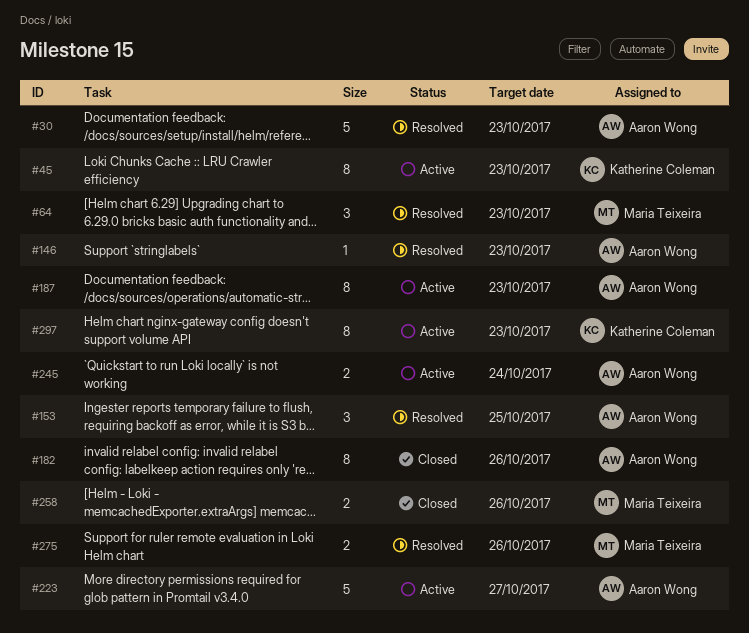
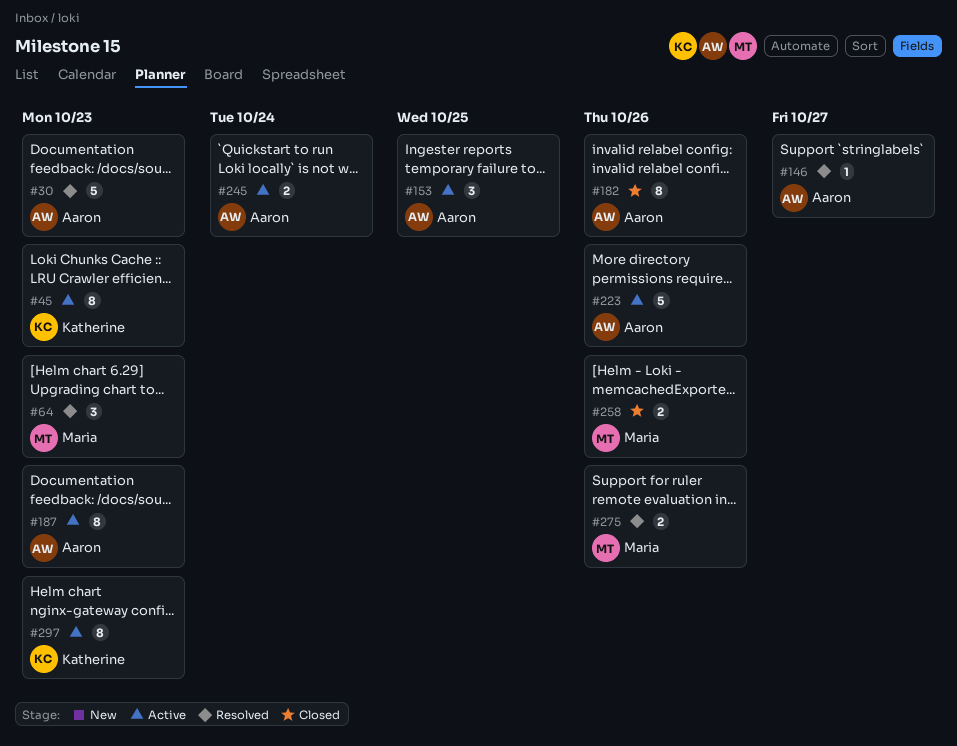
#146, due: Oct 23 -> Oct 27
#153, status: Resolved -> Active
#223, due: Oct 27 -> Oct 26

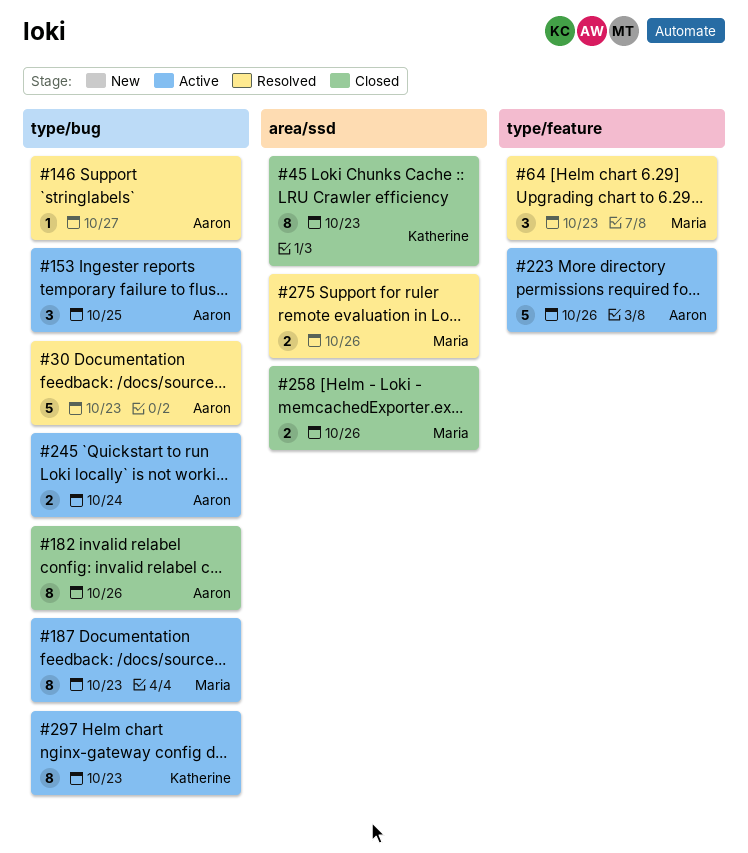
#45, status: Active -> Closed
#187, owner: Aaron -> Maria

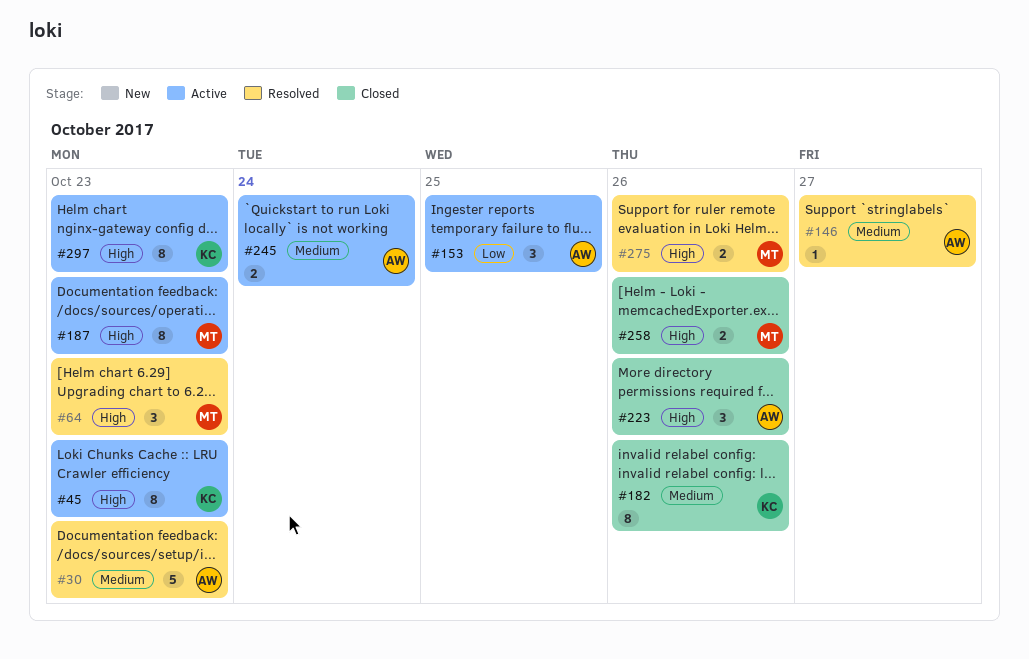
#45, status: Closed -> Active
#182, owner: Aaron -> Katherine
#223, status: Active -> Closed
#223, estimate: 5 -> 3

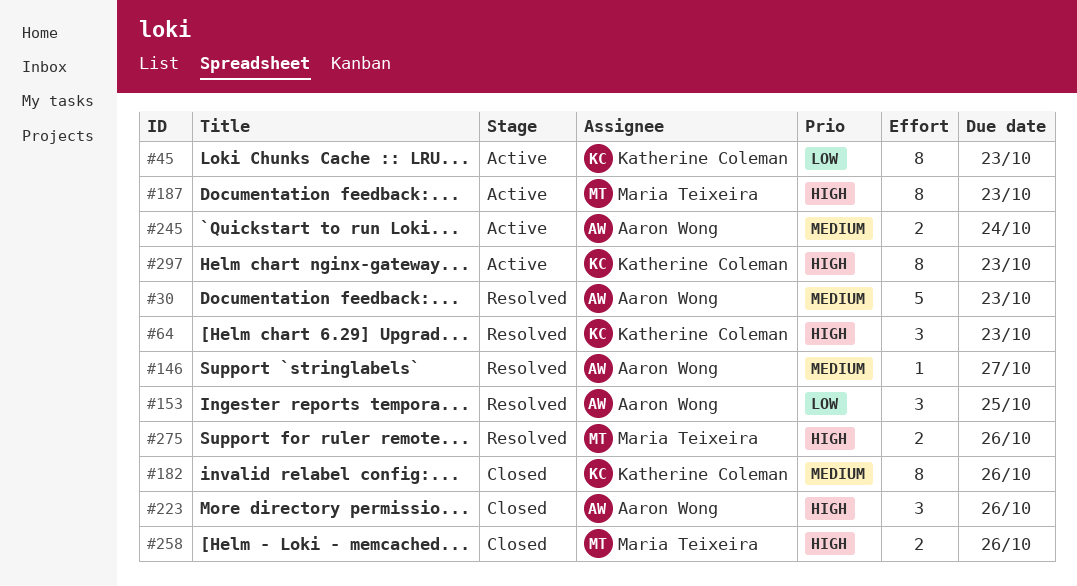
#45, priority: High -> Low
#64, owner: Maria Teixeira -> Katherine Coleman
#153, status: Active -> Resolved

